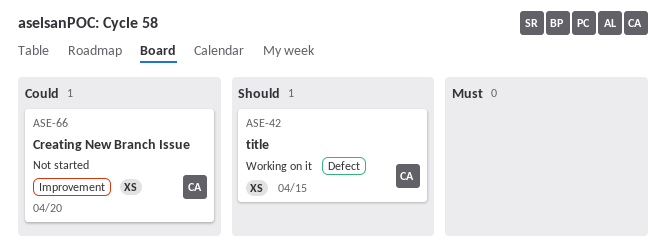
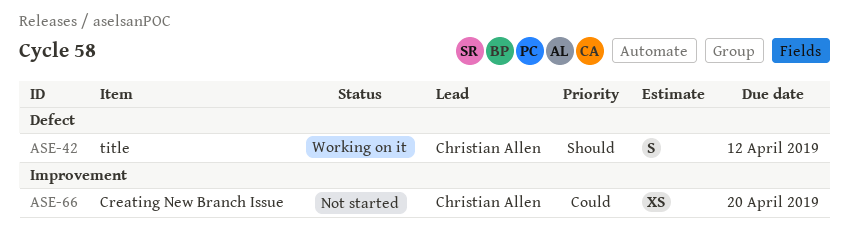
ASE-42, estimate: XS -> S
ASE-42, due: Apr 15 -> Apr 12

